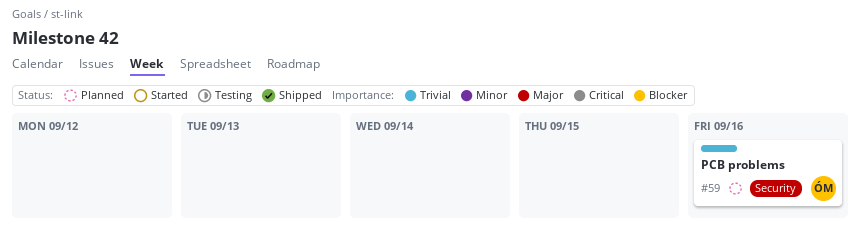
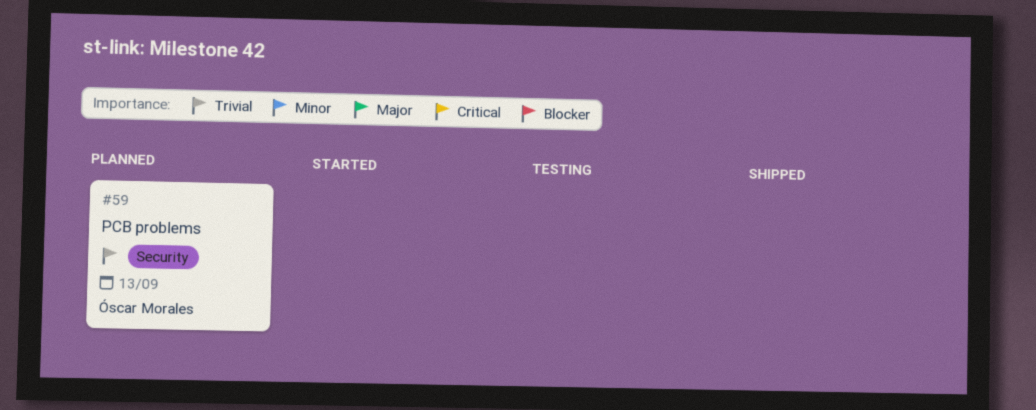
#59, due: Sep 16 -> Sep 13

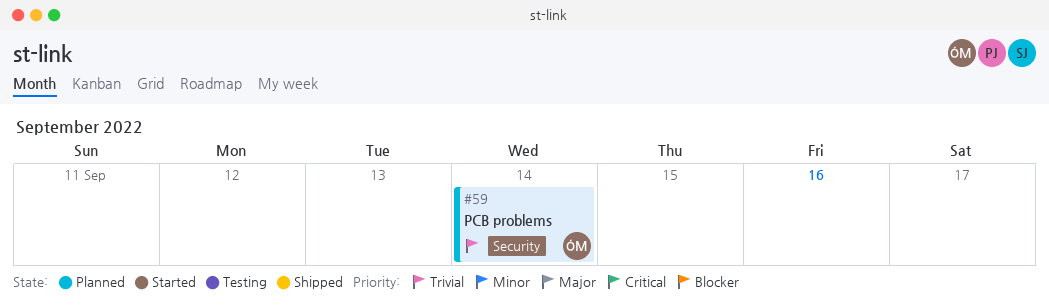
#59, due: Sep 13 -> Sep 14

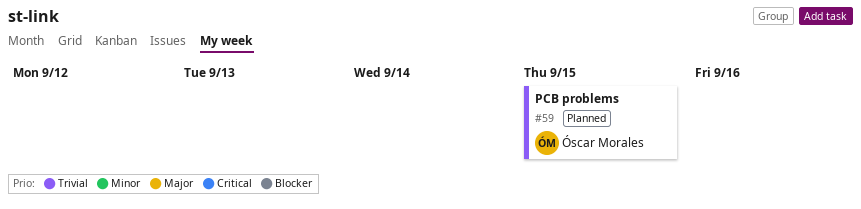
#59, due: Sep 14 -> Sep 15

